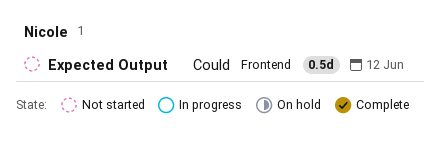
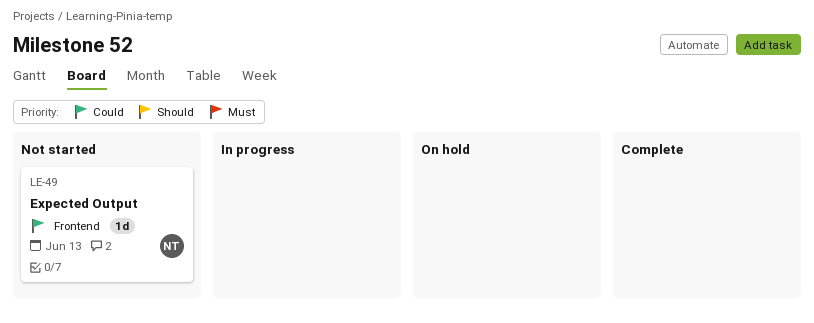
Expected Output, estimate: 0.5d -> 1d
Expected Output, due: Jun 12 -> Jun 13

